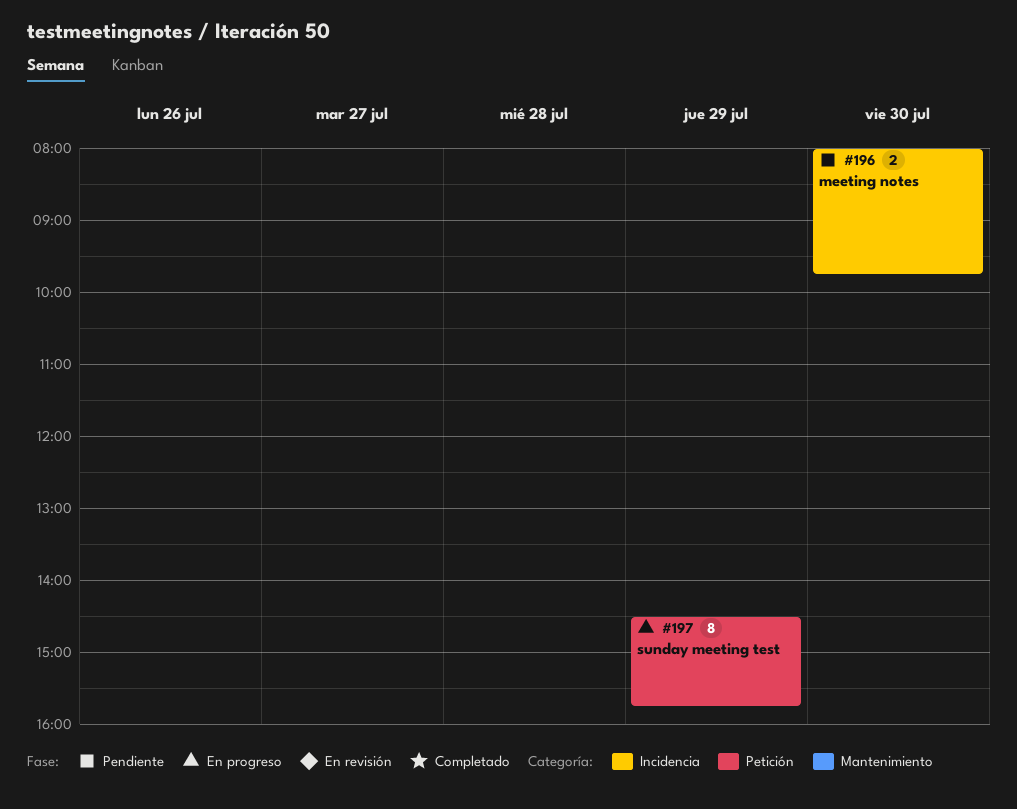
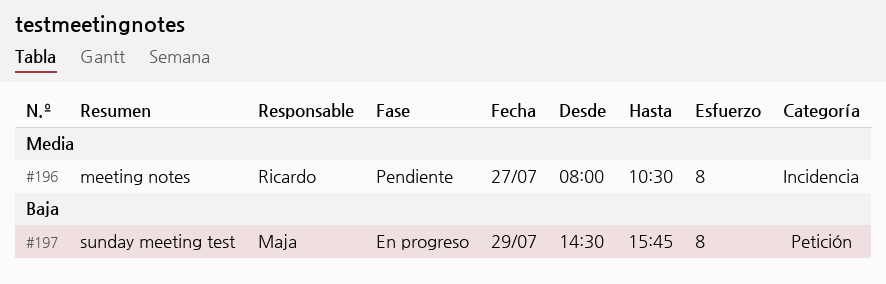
#196, estimate: 2 -> 8
#196, day: Jul 30 -> Jul 27
#196, ends: 09:45 -> 10:30

